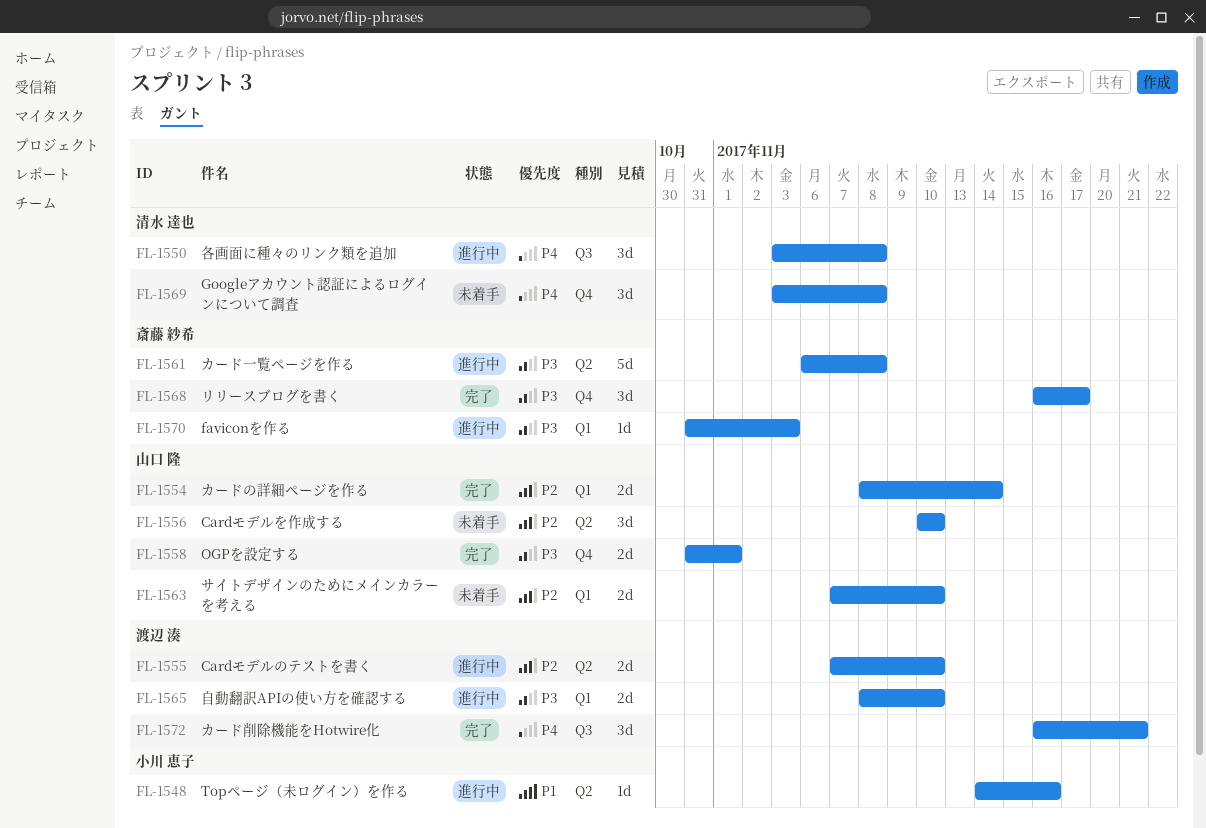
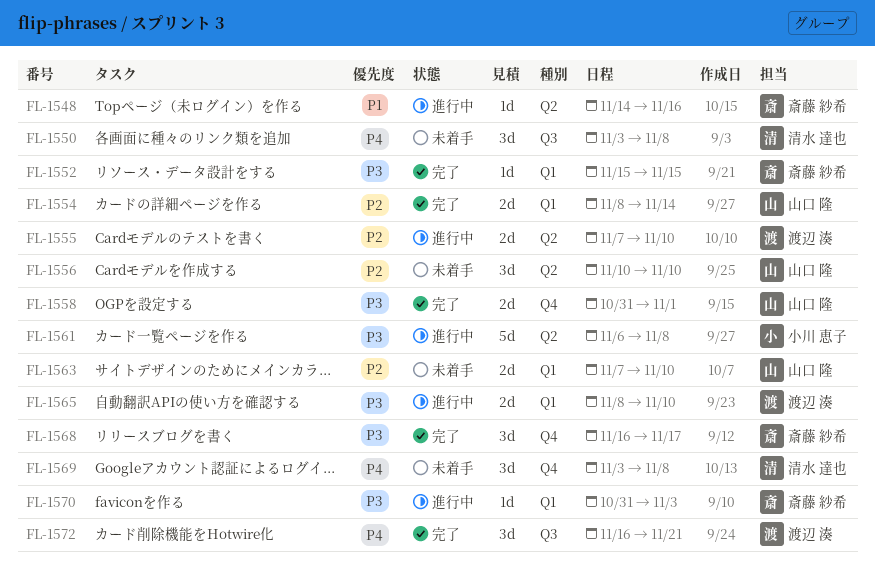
FL-1548, owner: 小川 恵子 -> 斎藤 紗希
FL-1550, status: 進行中 -> 未着手
FL-1552: none -> present
FL-1561, owner: 斎藤 紗希 -> 小川 恵子

